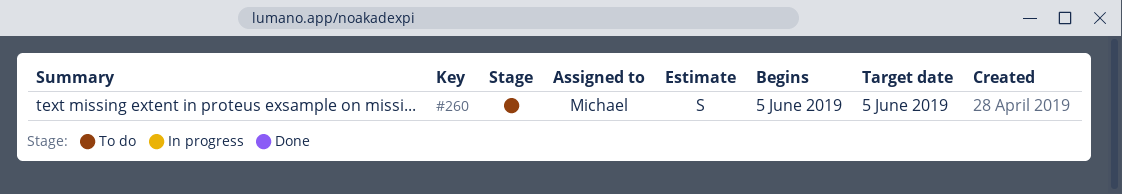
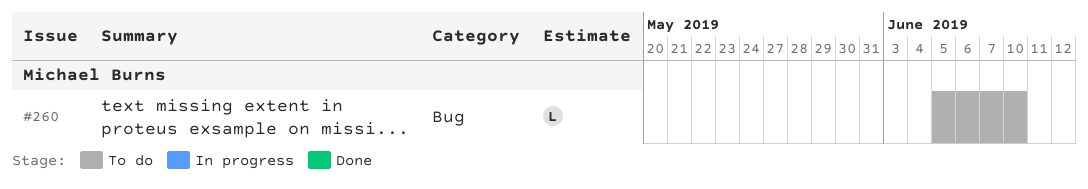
#260, estimate: S -> L
#260, due: Jun 5 -> Jun 10

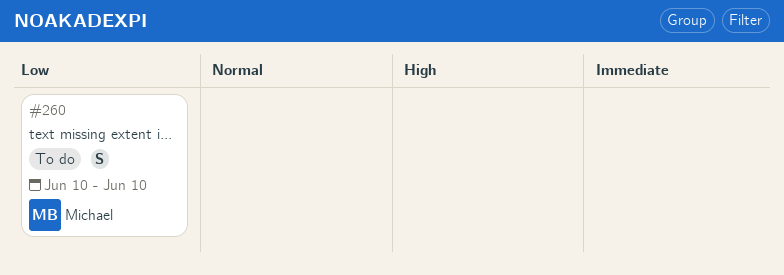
#260, estimate: L -> S
#260, start: Jun 5 -> Jun 10

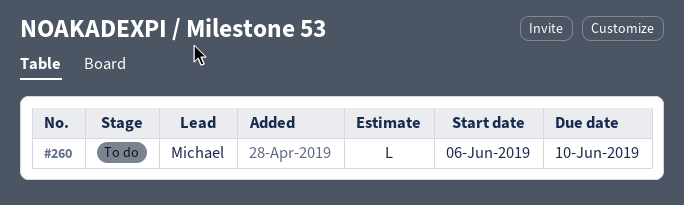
#260, estimate: S -> L
#260, start: Jun 10 -> Jun 6

